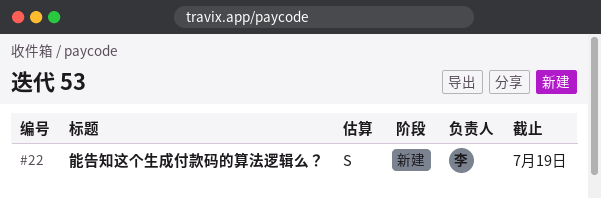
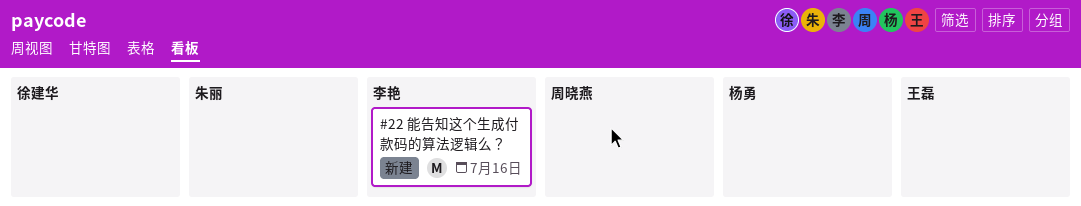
#22, estimate: S -> M
#22, due: Jul 19 -> Jul 16

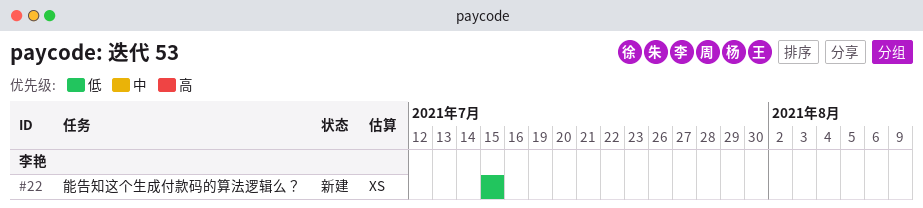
#22, estimate: M -> XS
#22, due: Jul 16 -> Jul 15

